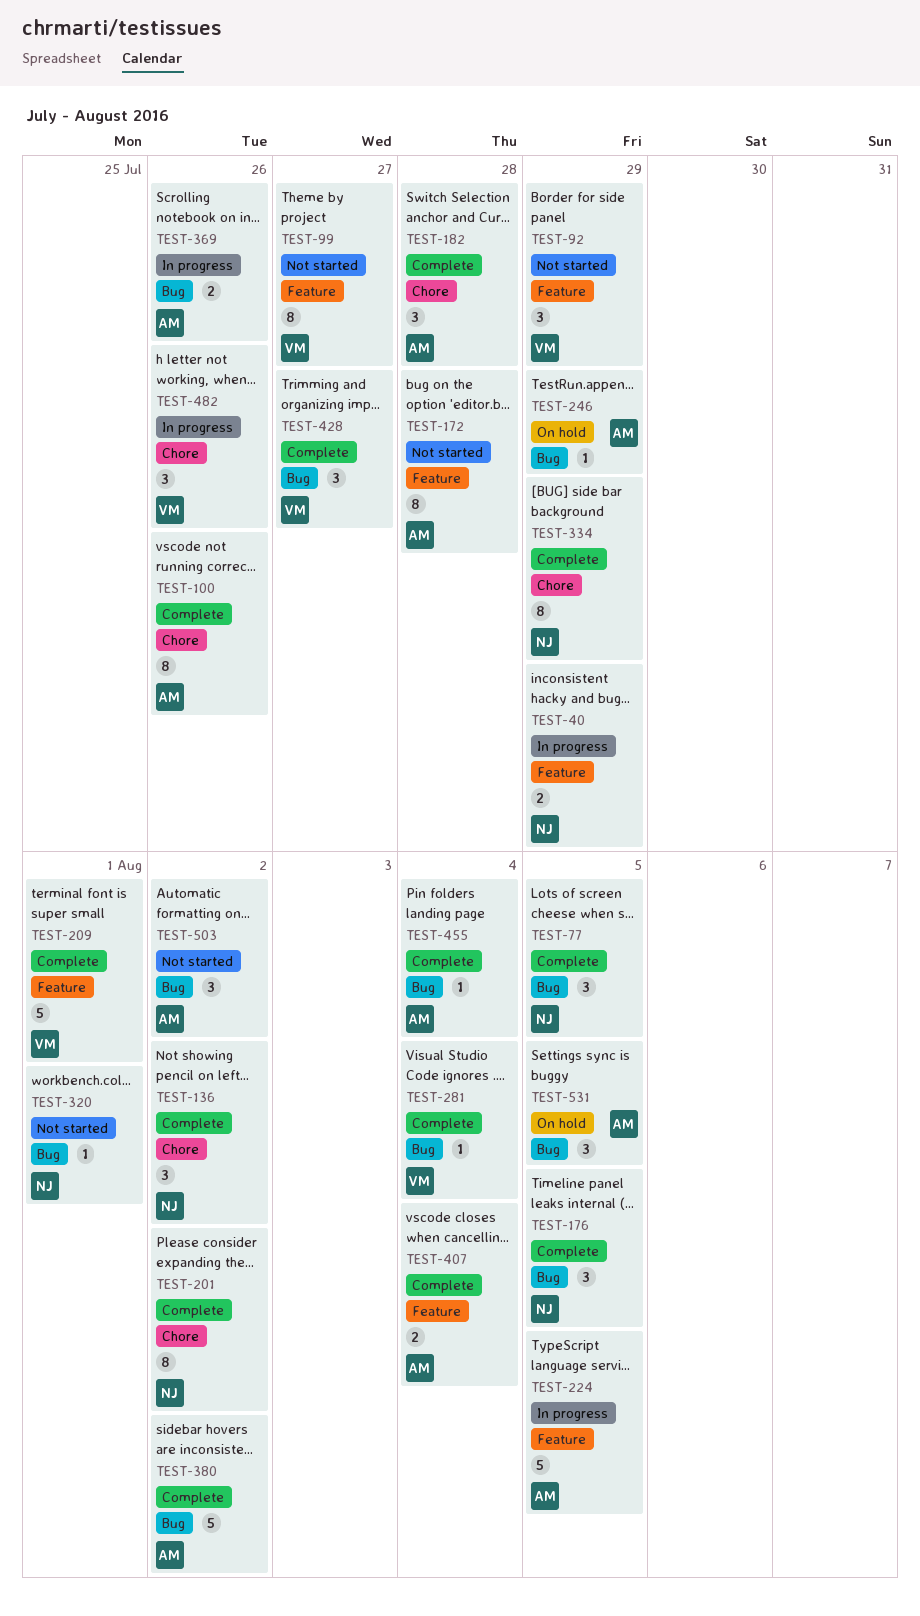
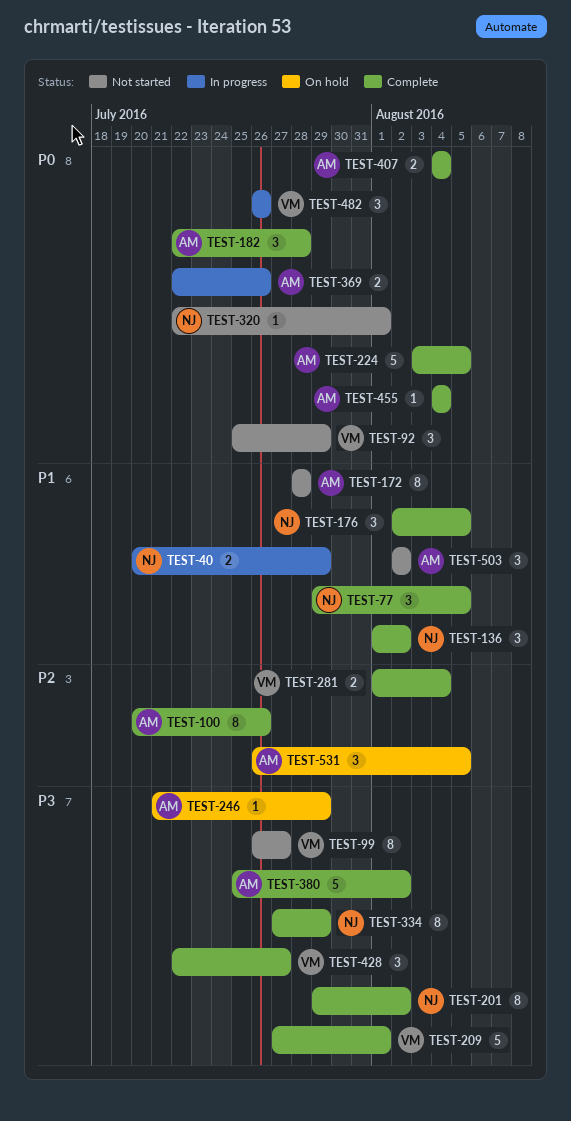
TEST-224, status: In progress -> Complete
TEST-281, estimate: 1 -> 2

